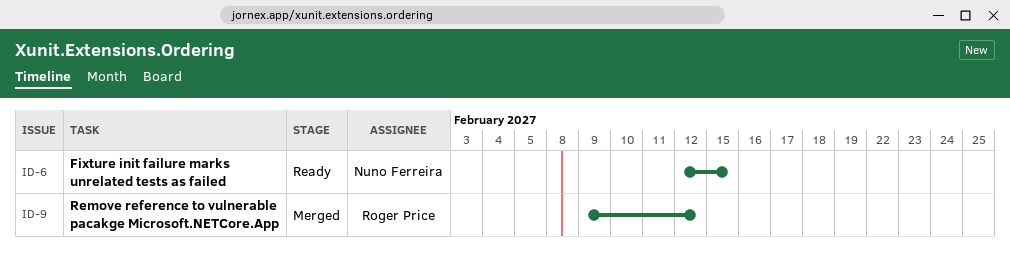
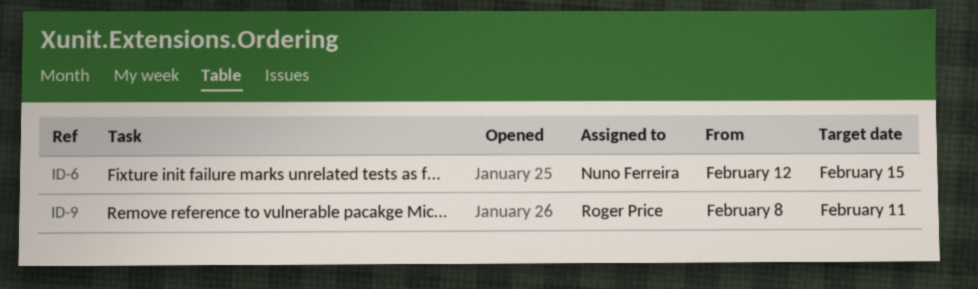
ID-9, start: Feb 9 -> Feb 8
ID-9, due: Feb 12 -> Feb 11

